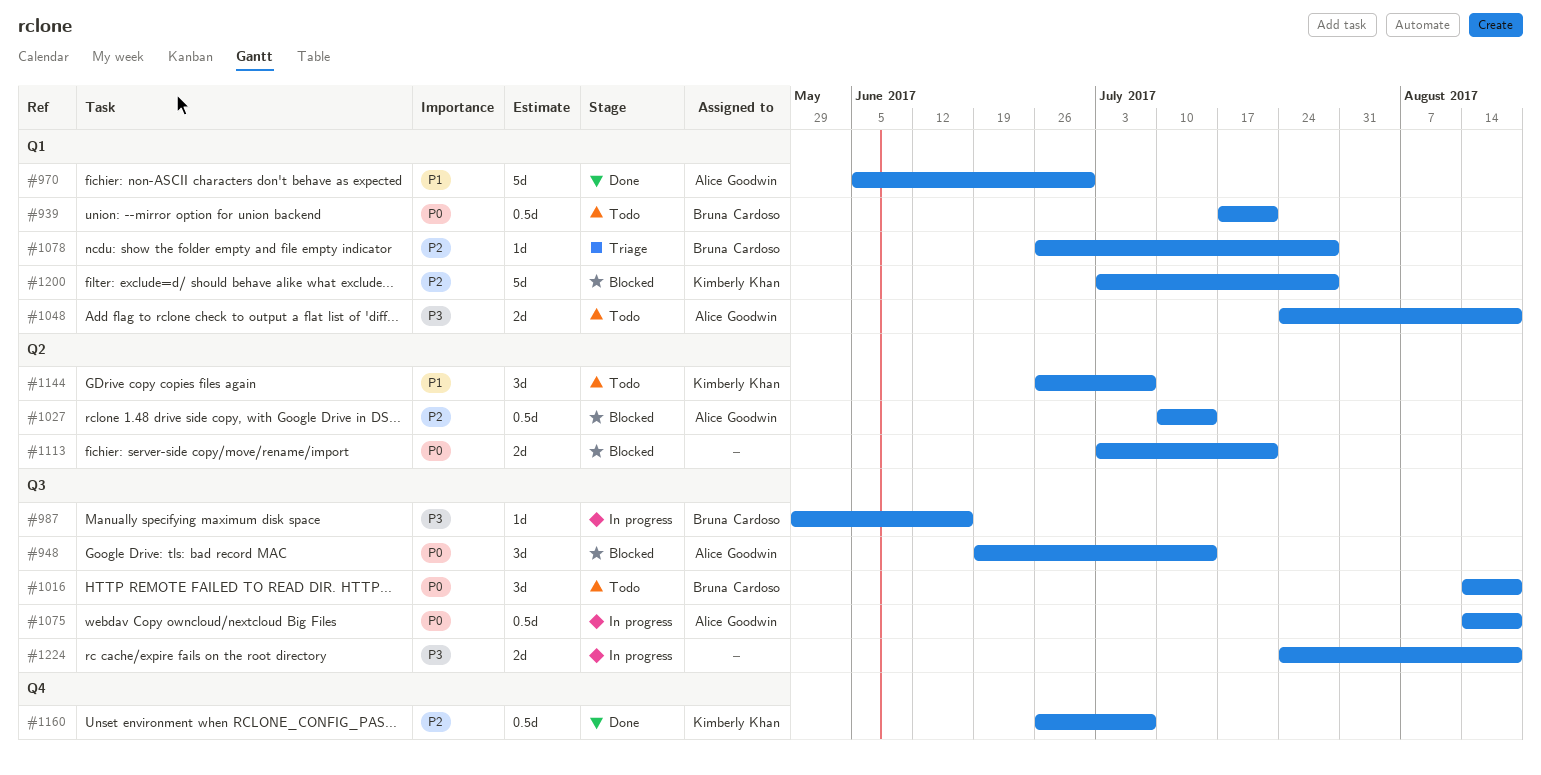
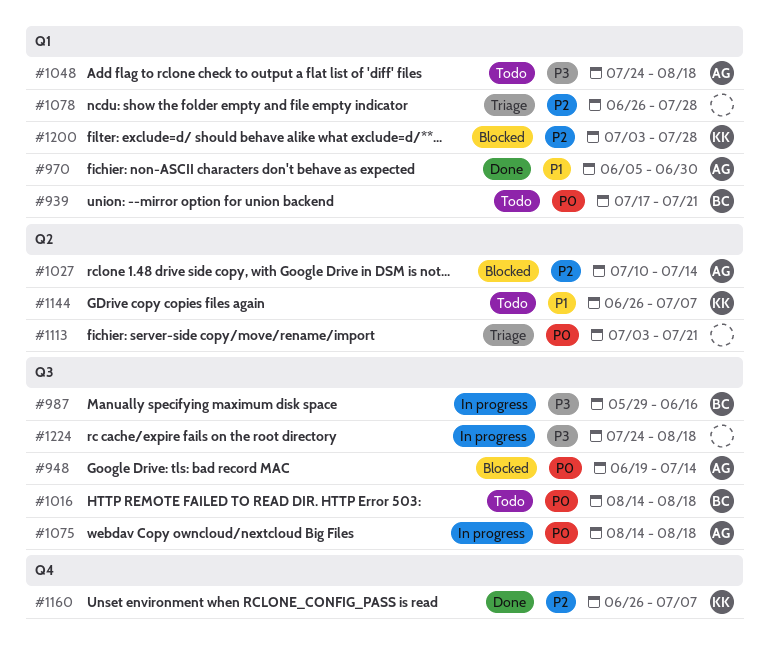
#1078, owner: Bruna Cardoso -> none
#1113, status: Blocked -> Triage

